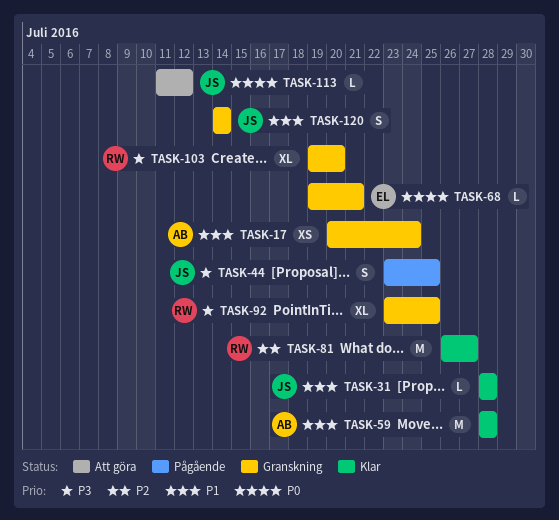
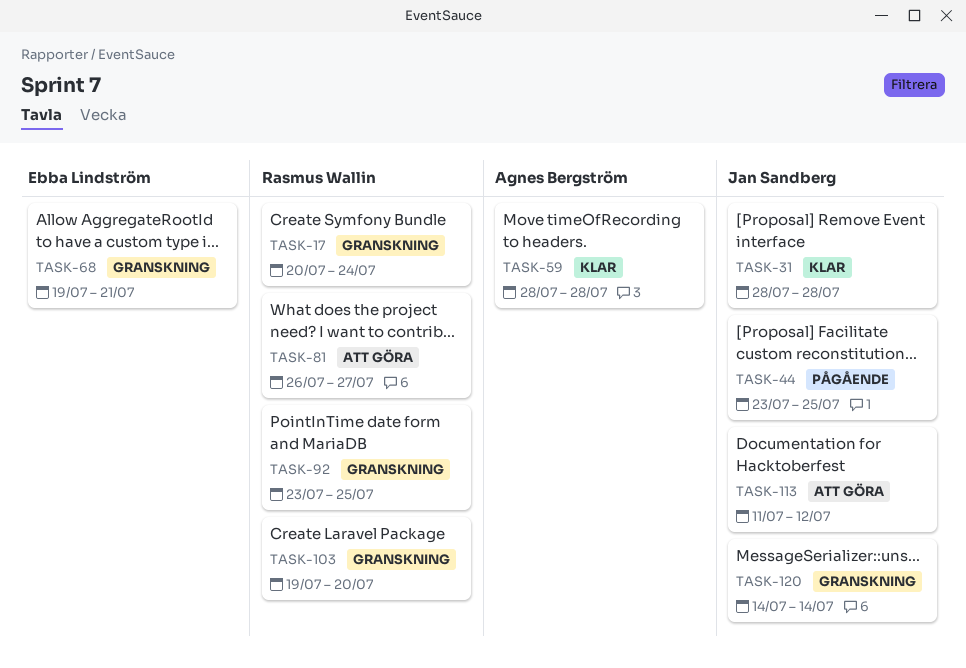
TASK-17, owner: Agnes Bergström -> Rasmus Wallin
TASK-81, status: Klar -> Att göra

